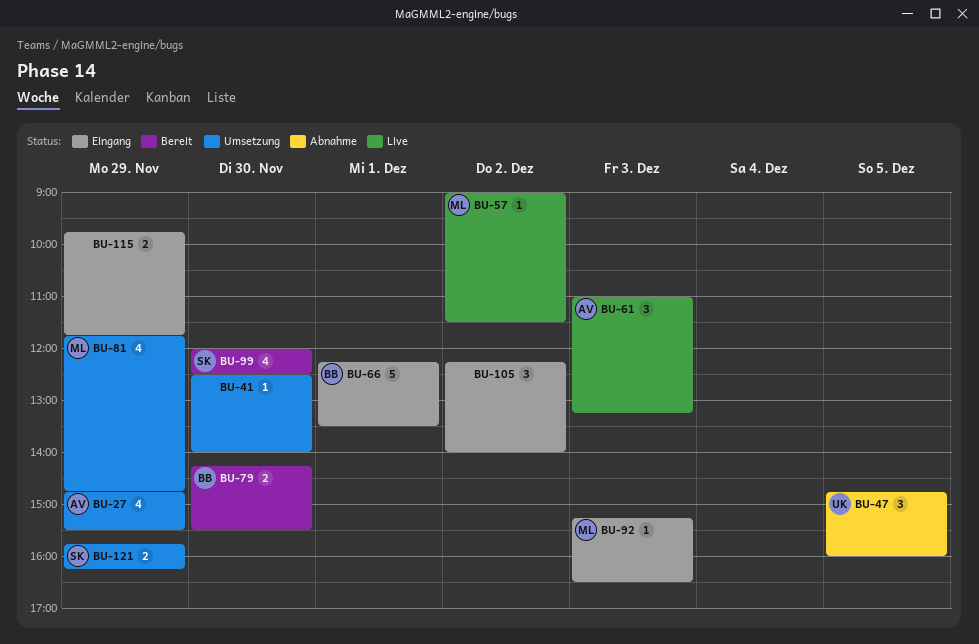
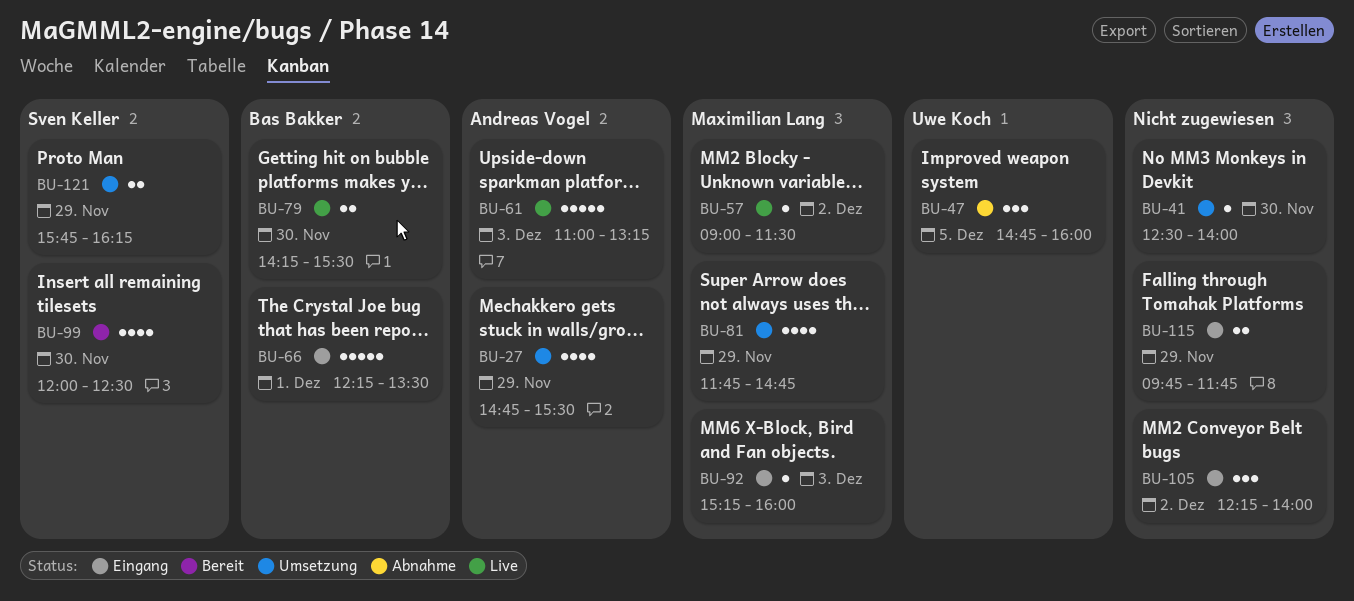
BU-61, estimate: 3 -> 5
BU-79, status: Bereit -> Live
BU-92, ends: 16:30 -> 16:00

